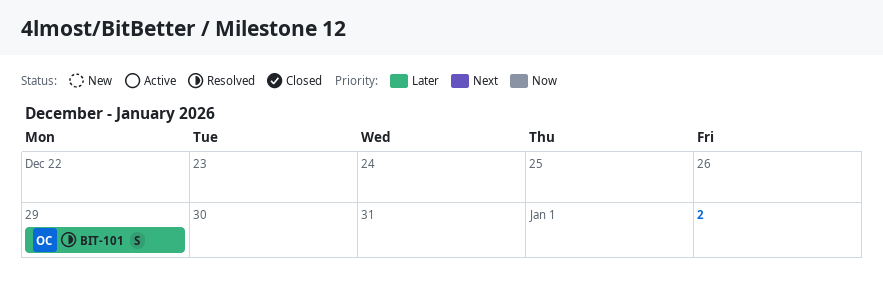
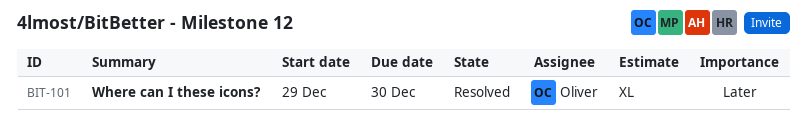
BIT-101, estimate: S -> XL
BIT-101, due: Dec 29 -> Dec 30

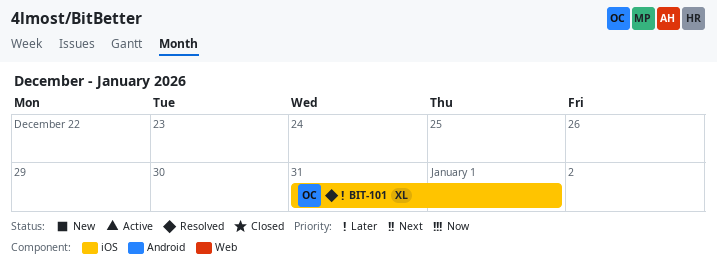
BIT-101, start: Dec 29 -> Dec 31
BIT-101, due: Dec 30 -> Jan 1

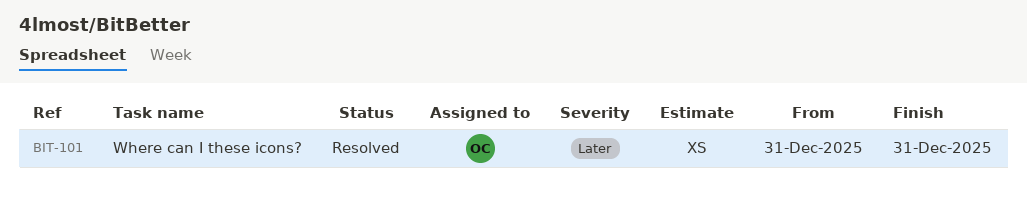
BIT-101, estimate: XL -> XS
BIT-101, due: Jan 1 -> Dec 31

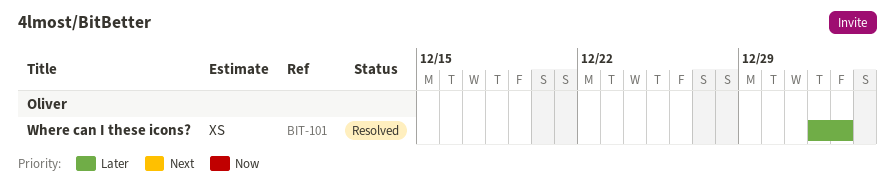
BIT-101, start: Dec 31 -> Jan 1
BIT-101, due: Dec 31 -> Jan 2

